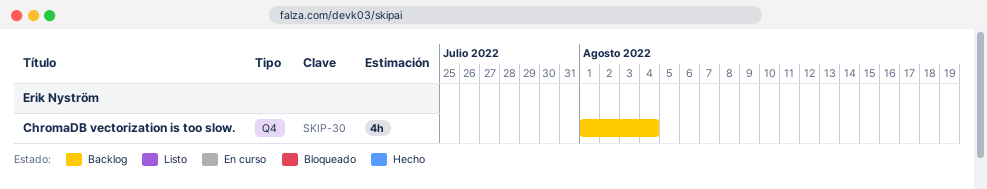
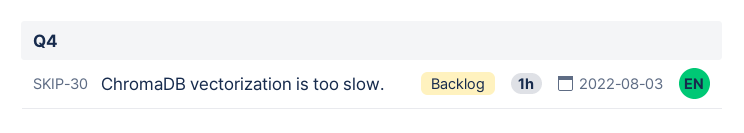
SKIP-30, estimate: 4h -> 1h
SKIP-30, due: Aug 4 -> Aug 3

